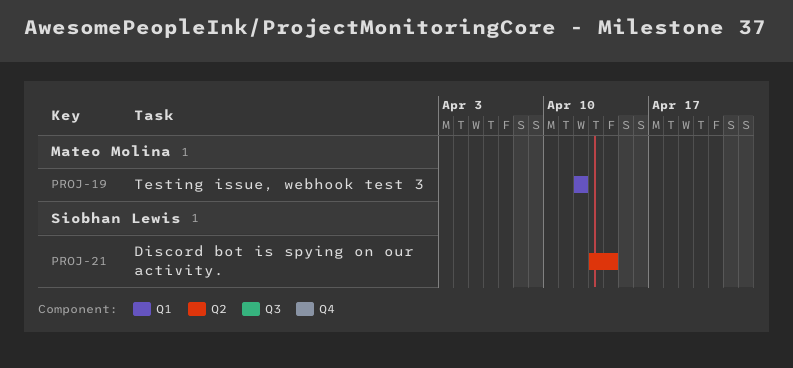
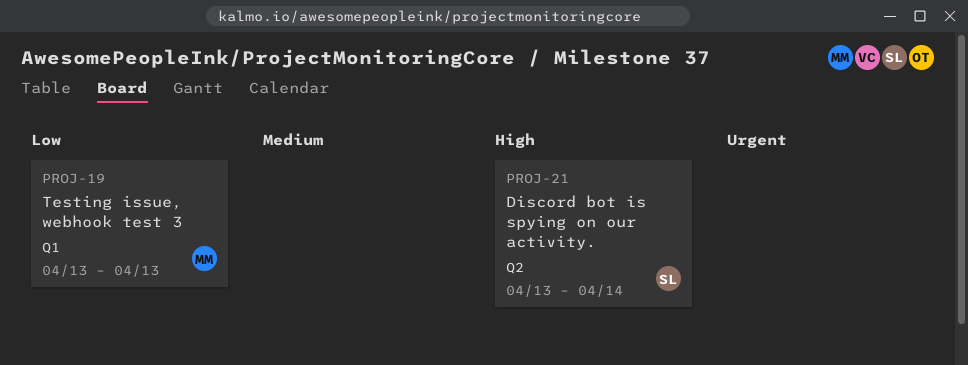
PROJ-19, start: Apr 12 -> Apr 13
PROJ-19, due: Apr 12 -> Apr 13

